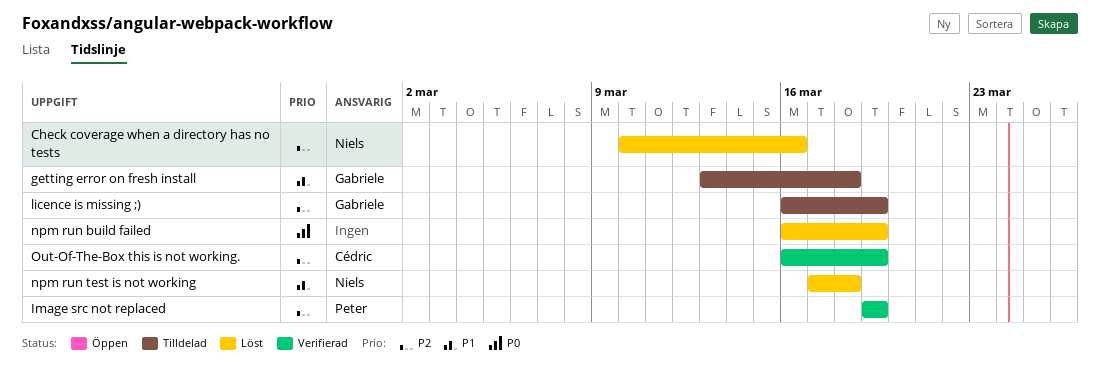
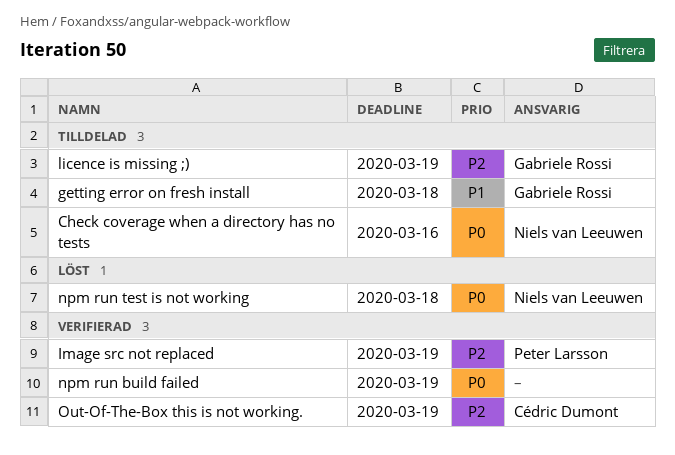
Check coverage when a directory has no tests, status: Löst -> Tilldelad
Check coverage when a directory has no tests, priority: P2 -> P0
npm run build failed, status: Löst -> Verifierad
npm run test is not working, priority: P1 -> P0

